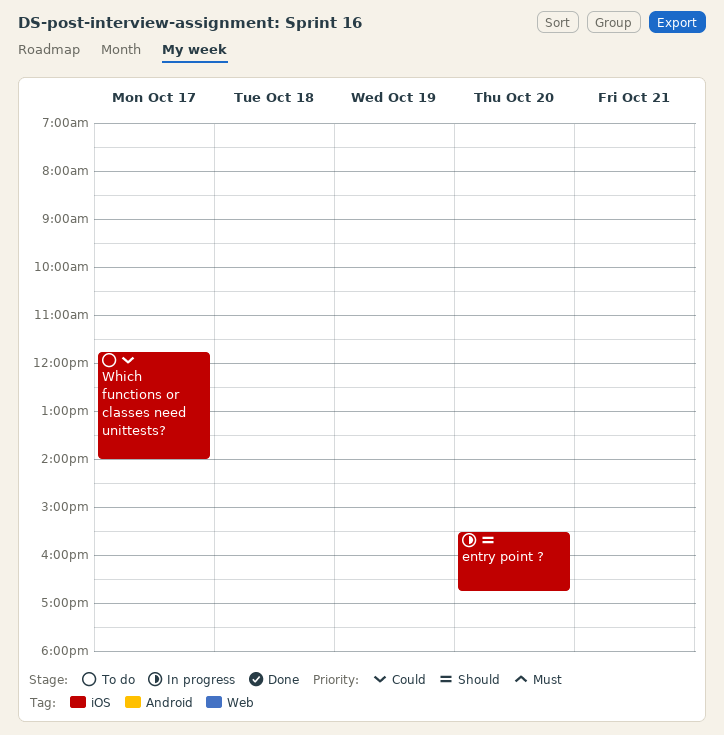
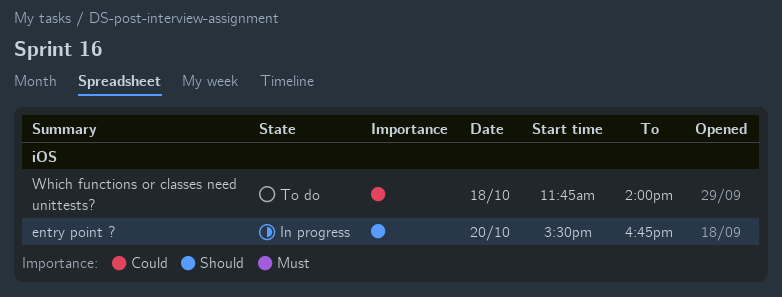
Which functions or classes need unittests?, day: Oct 17 -> Oct 18

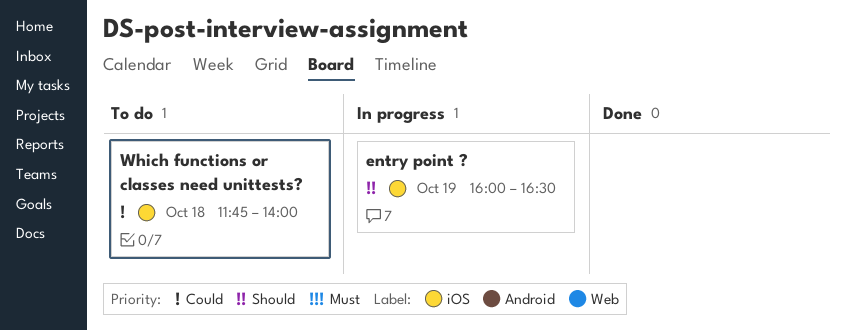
entry point ?, day: Oct 20 -> Oct 19
entry point ?, begins: 15:30 -> 16:00
entry point ?, ends: 16:45 -> 16:30

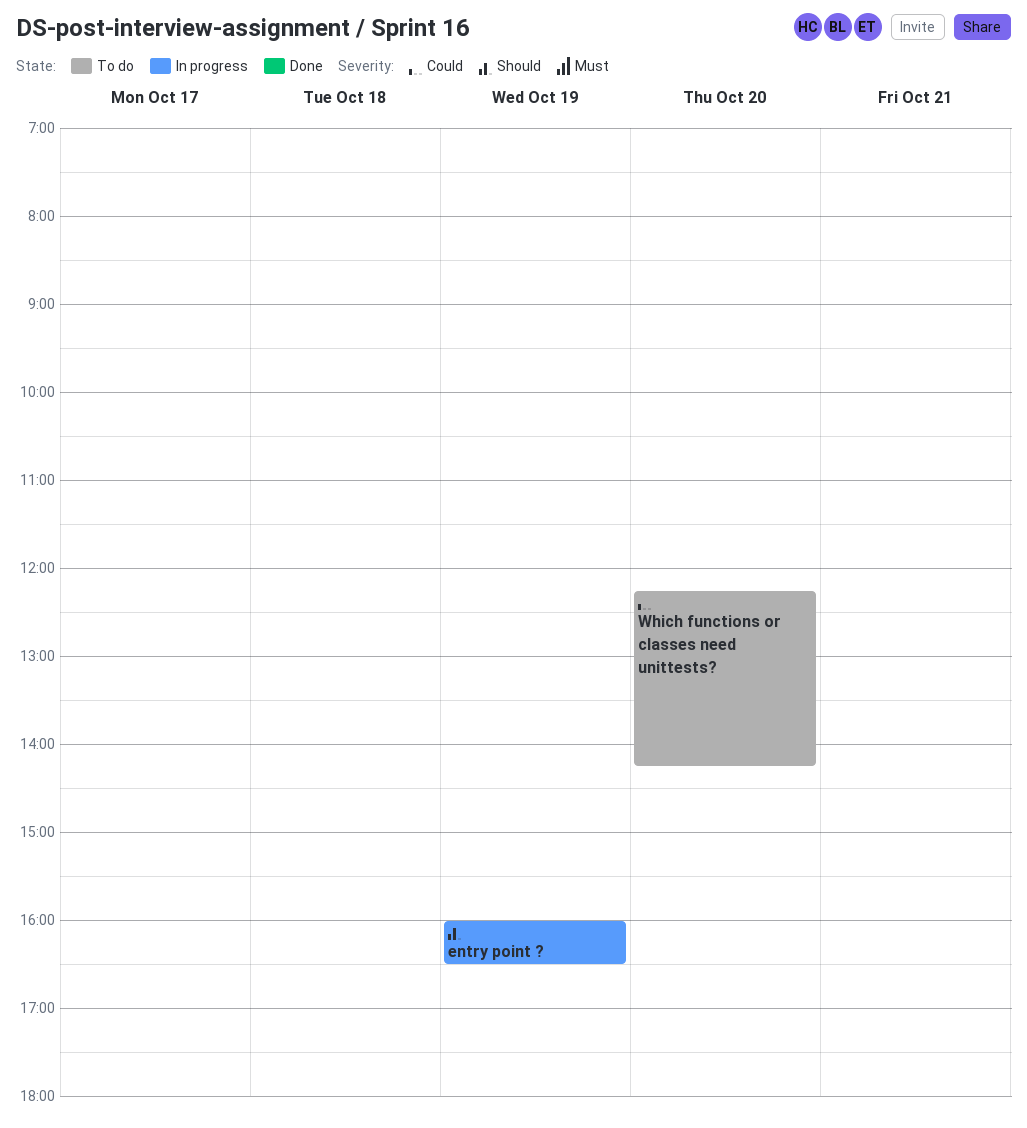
Which functions or classes need unittests?, day: Oct 18 -> Oct 20
Which functions or classes need unittests?, begins: 11:45 -> 12:15
Which functions or classes need unittests?, ends: 14:00 -> 14:15

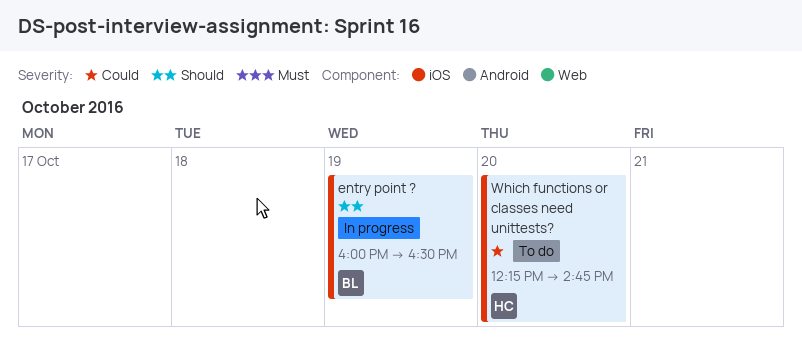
Which functions or classes need unittests?, ends: 14:15 -> 14:45

